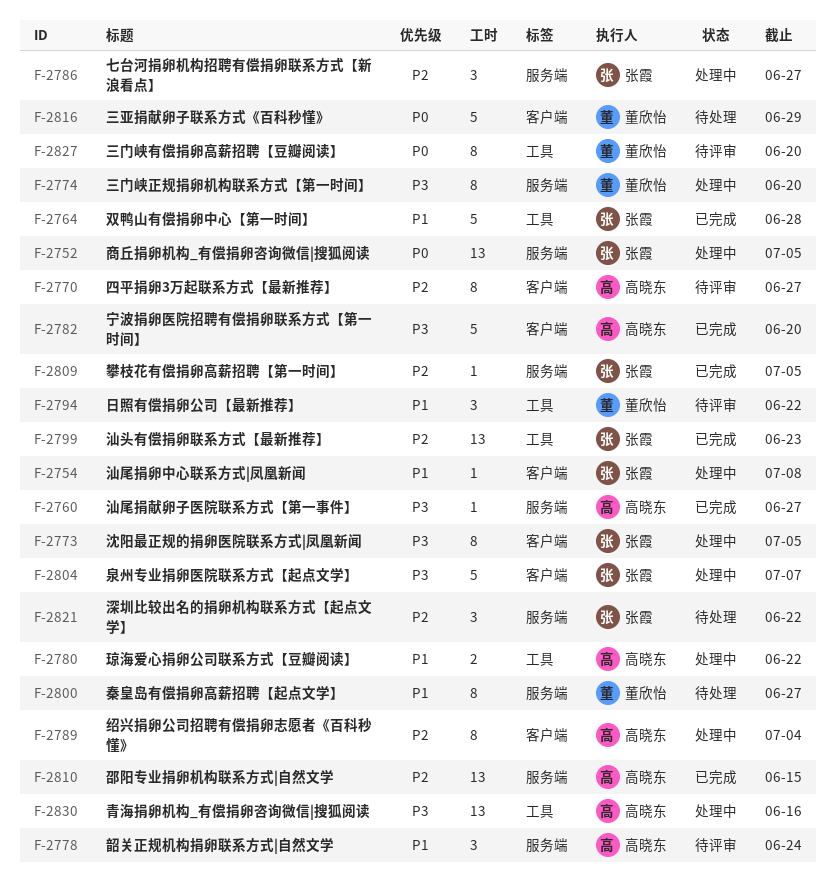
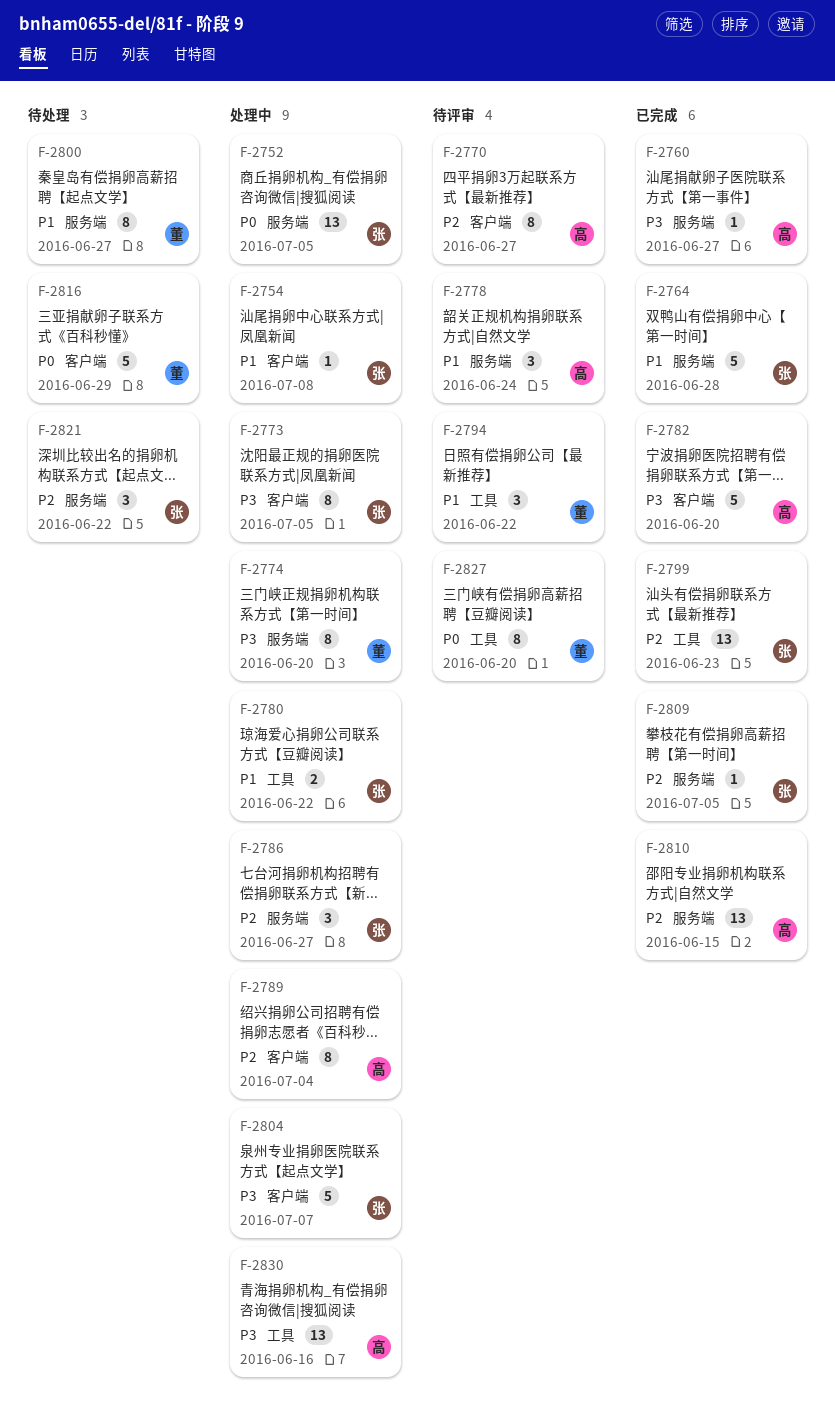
F-2764, label: 工具 -> 服务端
F-2780, owner: 高晓东 -> 张霞

